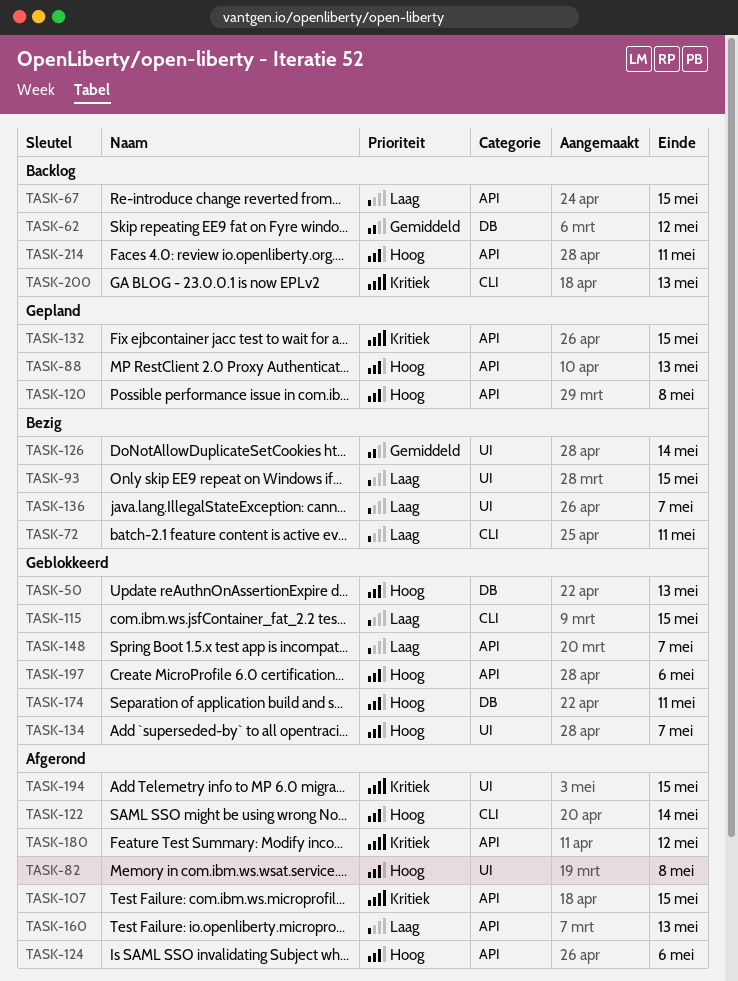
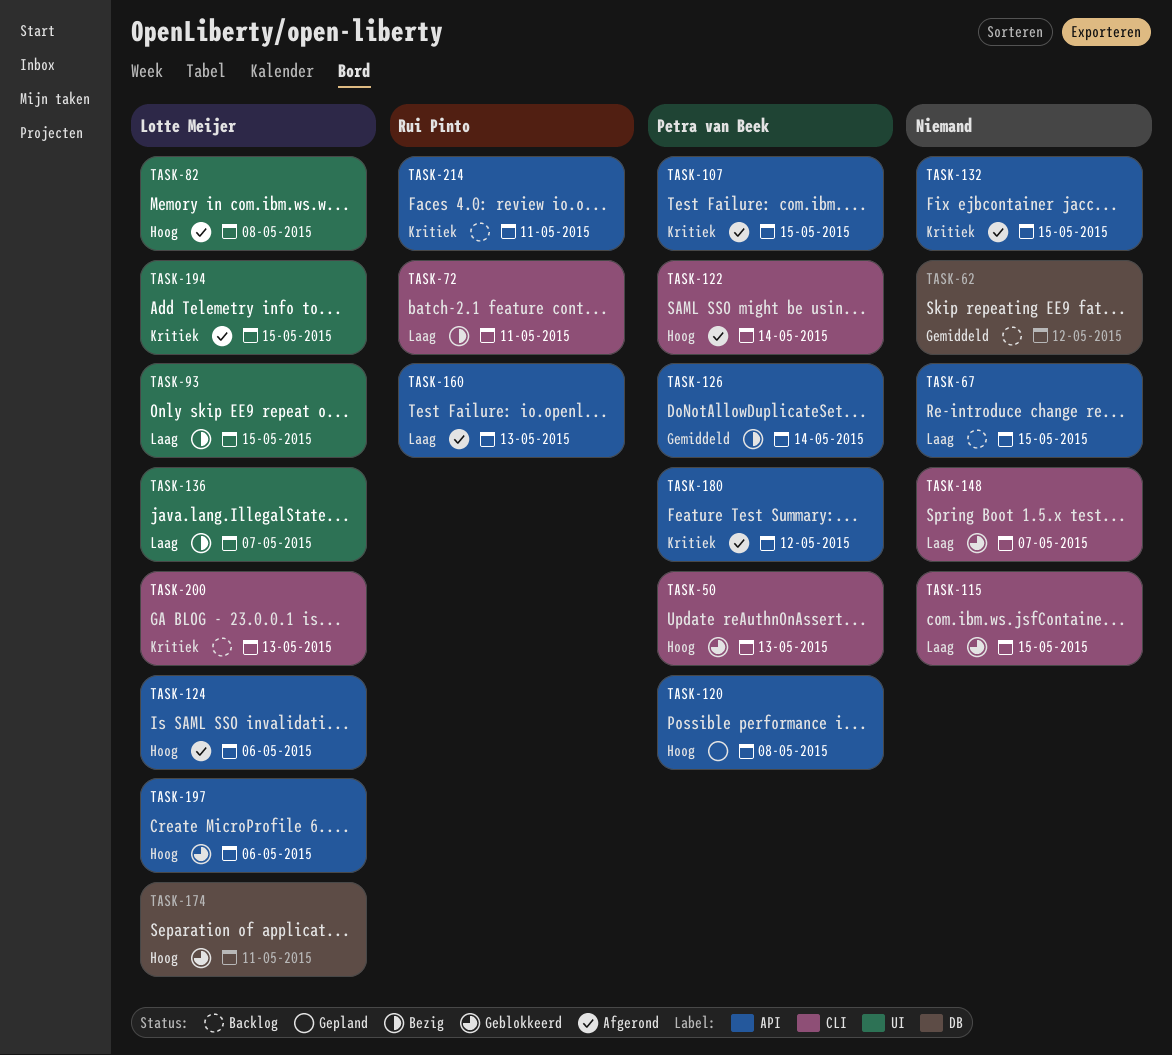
TASK-50, label: DB -> CLI
TASK-88: present -> none
TASK-126, label: UI -> API
TASK-132, status: Gepland -> Afgerond
TASK-134: present -> none
TASK-148, label: API -> CLI
TASK-214, priority: Hoog -> Kritiek

